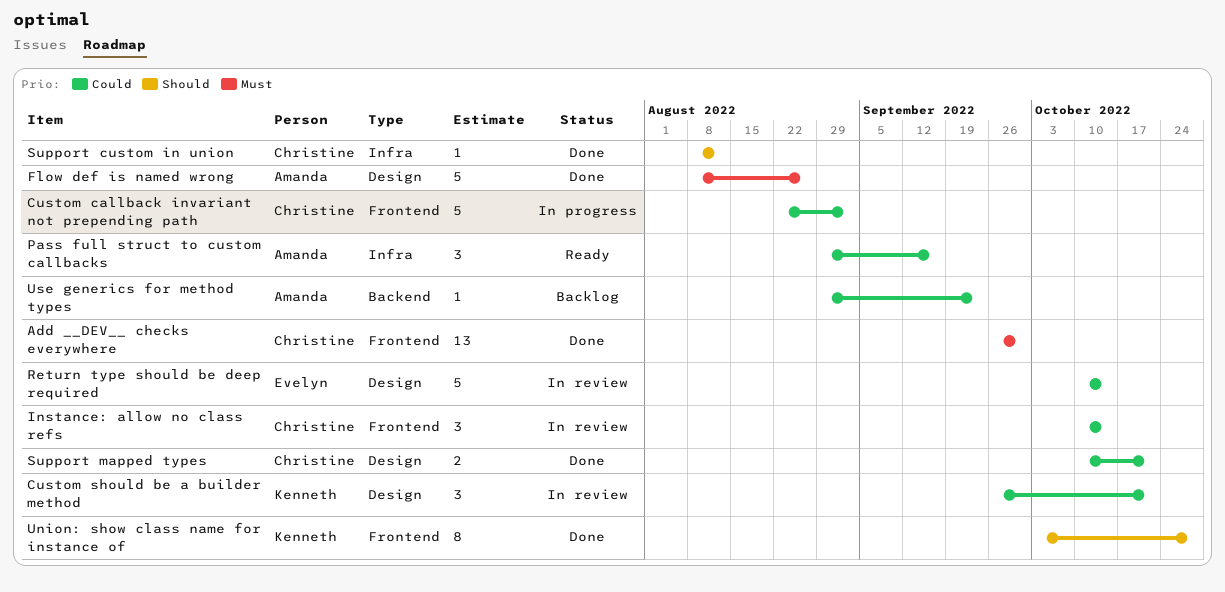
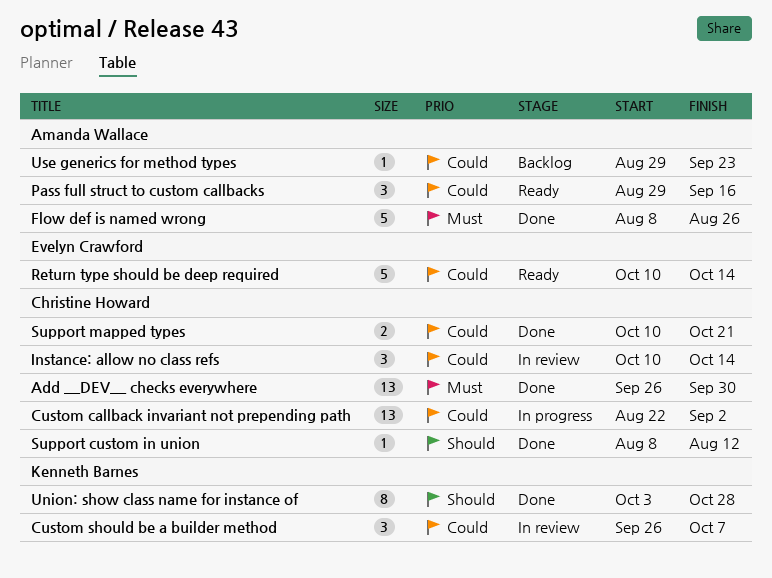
Custom callback invariant not prepending path, estimate: 5 -> 13
Custom should be a builder method, due: Oct 21 -> Oct 7
Return type should be deep required, status: In review -> Ready

